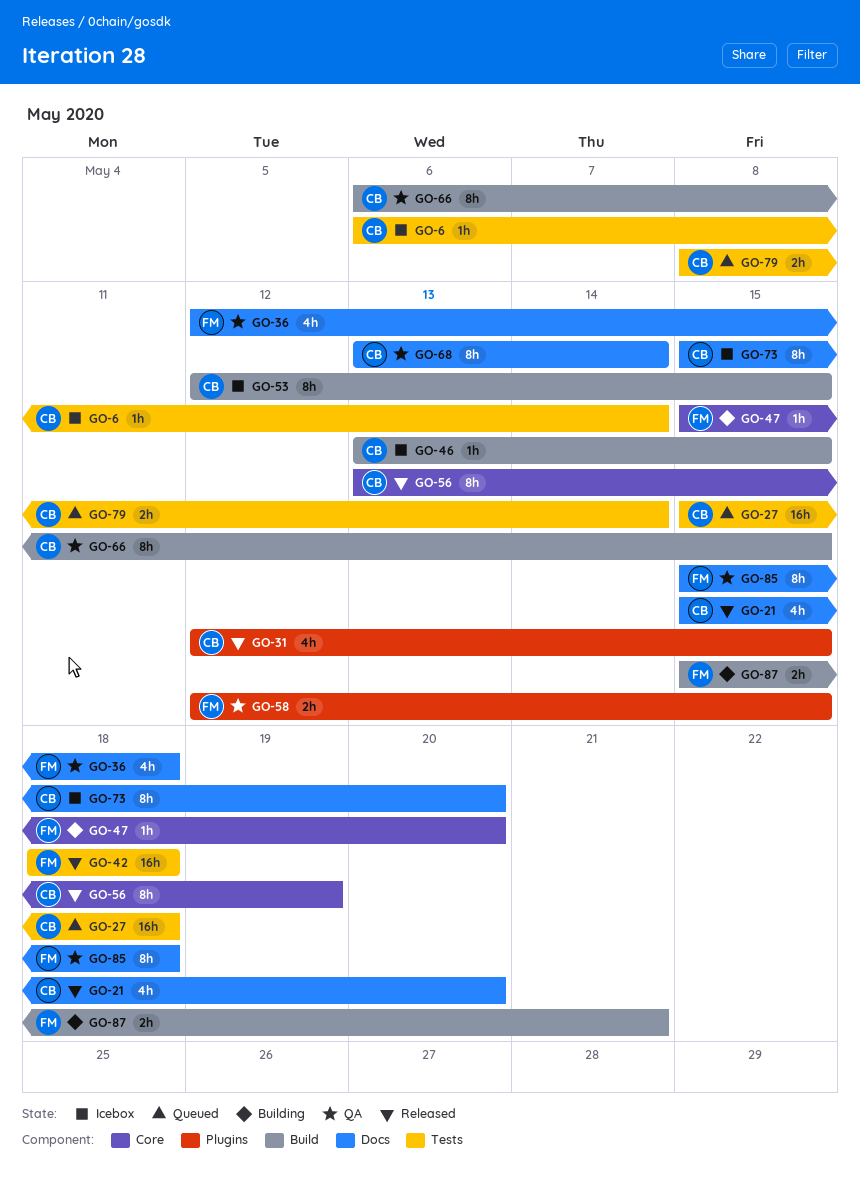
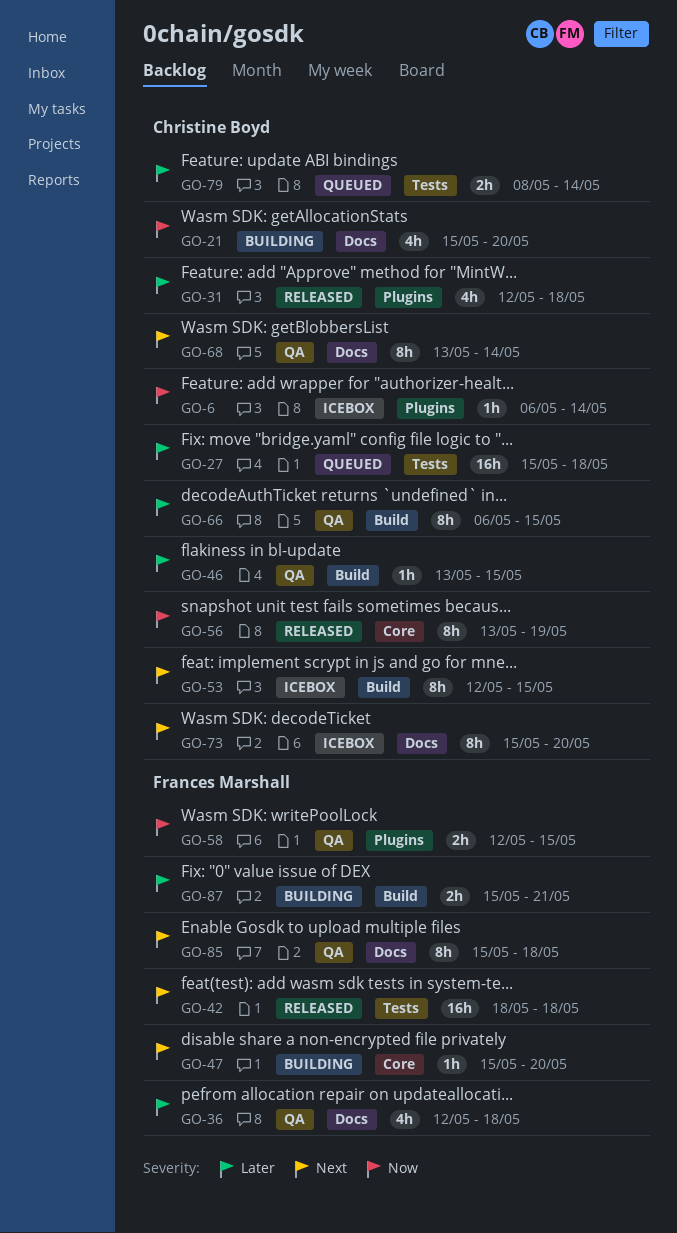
GO-6, label: Tests -> Plugins
GO-21, status: Released -> Building
GO-31, due: May 15 -> May 18
GO-46, status: Icebox -> QA

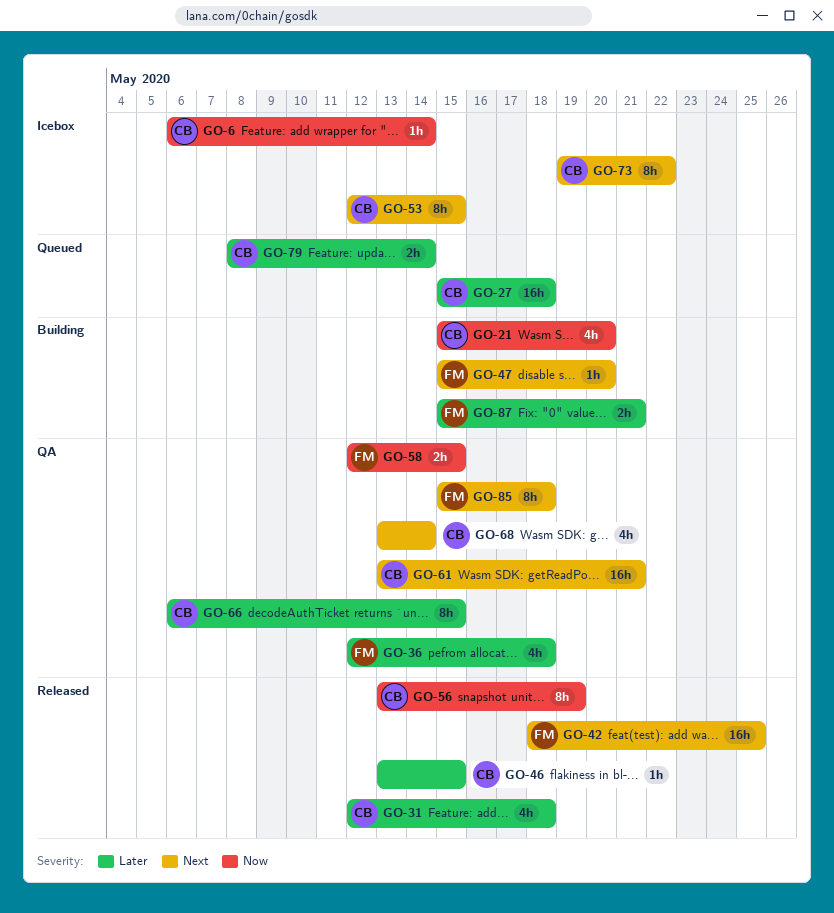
GO-42, due: May 18 -> May 25
GO-46, status: QA -> Released
GO-61: none -> present
GO-68, estimate: 8h -> 4h
GO-73, start: May 15 -> May 19
GO-73, due: May 20 -> May 22

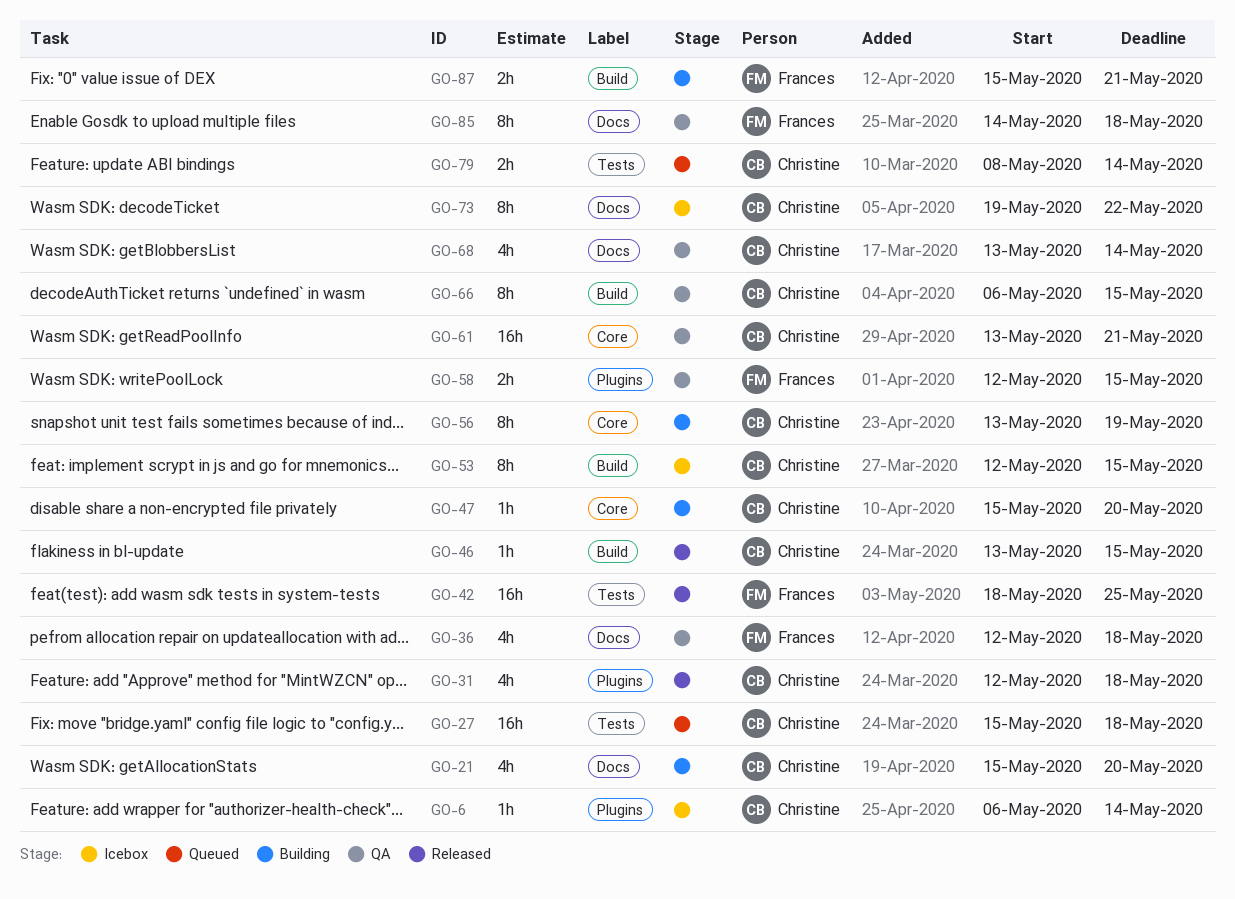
GO-47, owner: Frances -> Christine
GO-56, status: Released -> Building
GO-85, start: May 15 -> May 14

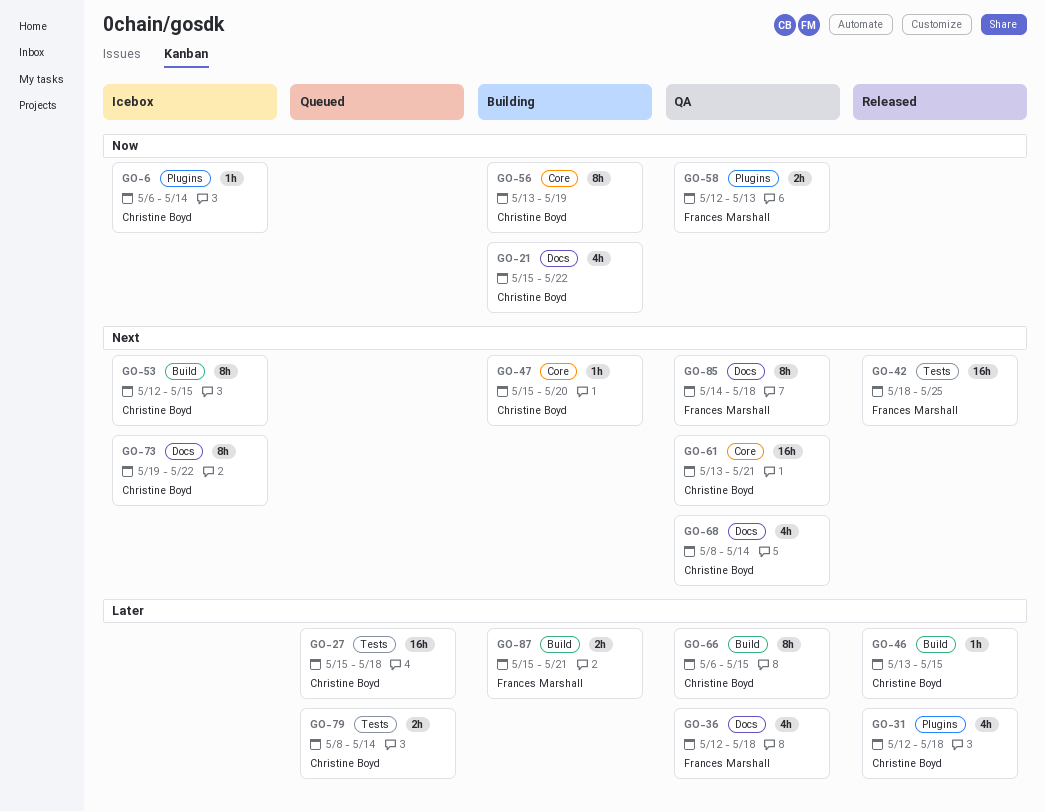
GO-21, due: May 20 -> May 22
GO-58, due: May 15 -> May 13
GO-68, start: May 13 -> May 8

